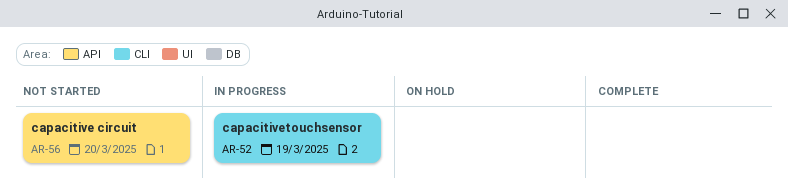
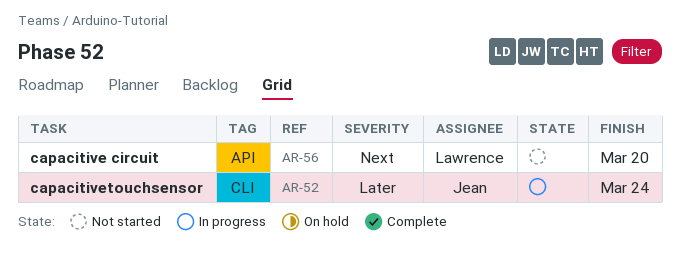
AR-52, due: Mar 19 -> Mar 24

